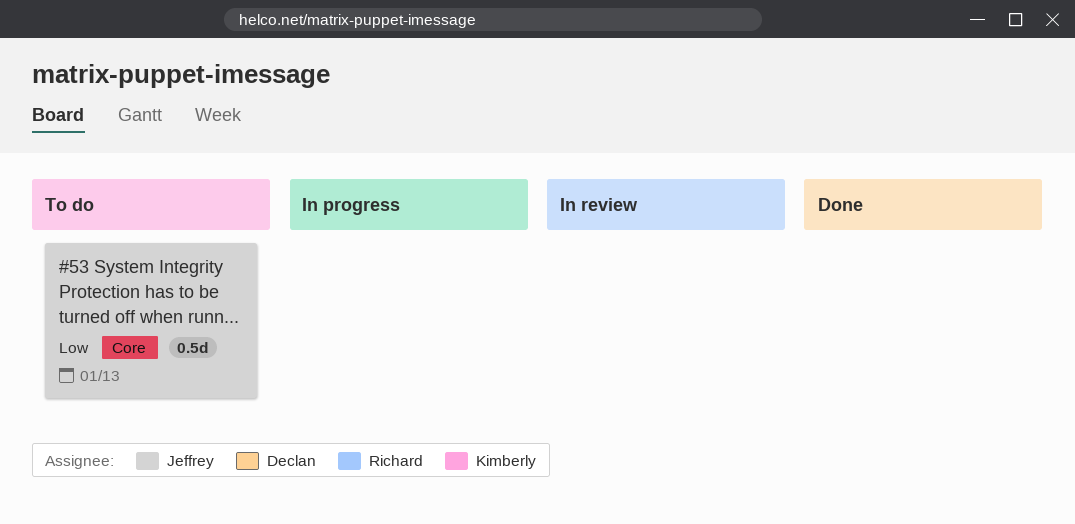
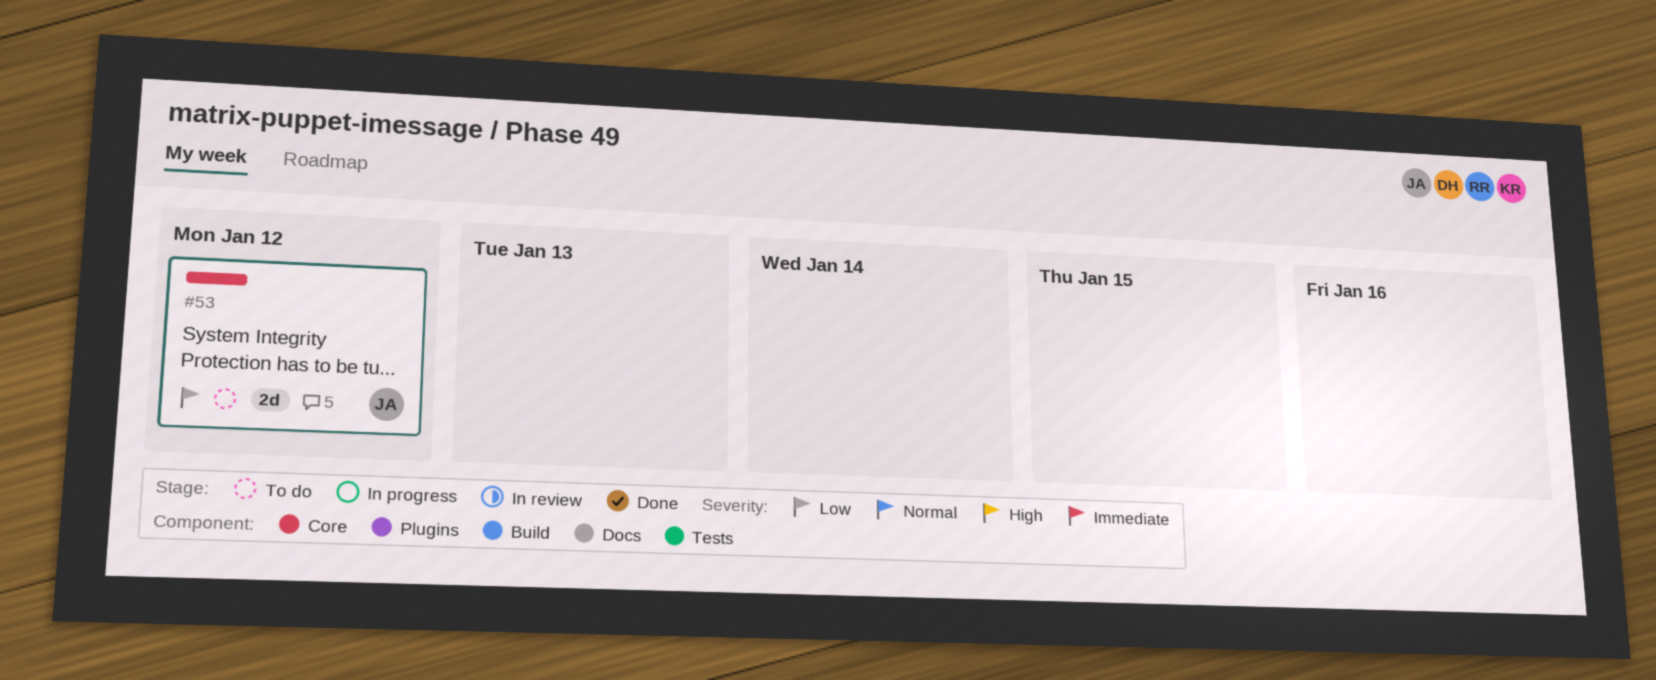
#53, estimate: 0.5d -> 2d
#53, due: Jan 13 -> Jan 12

